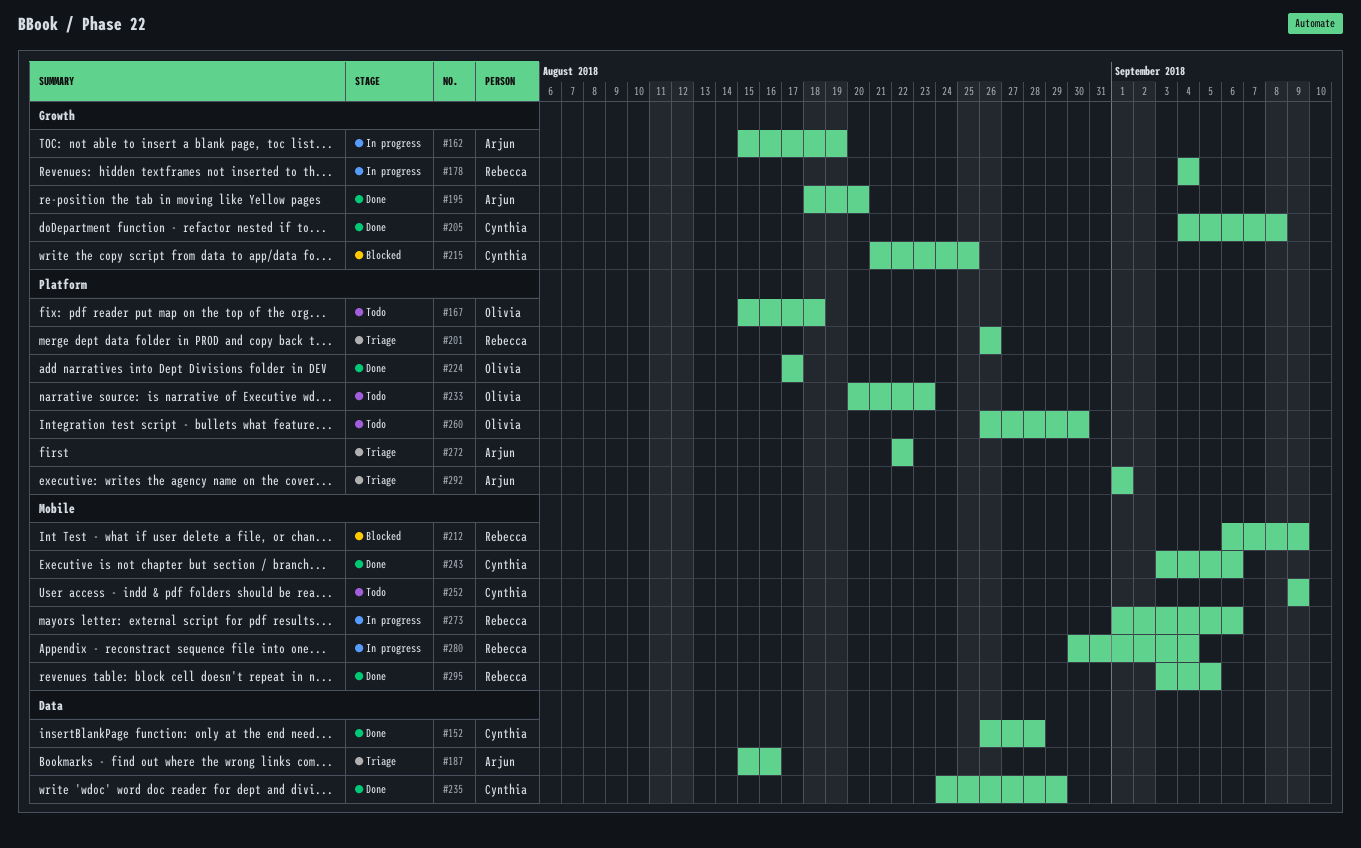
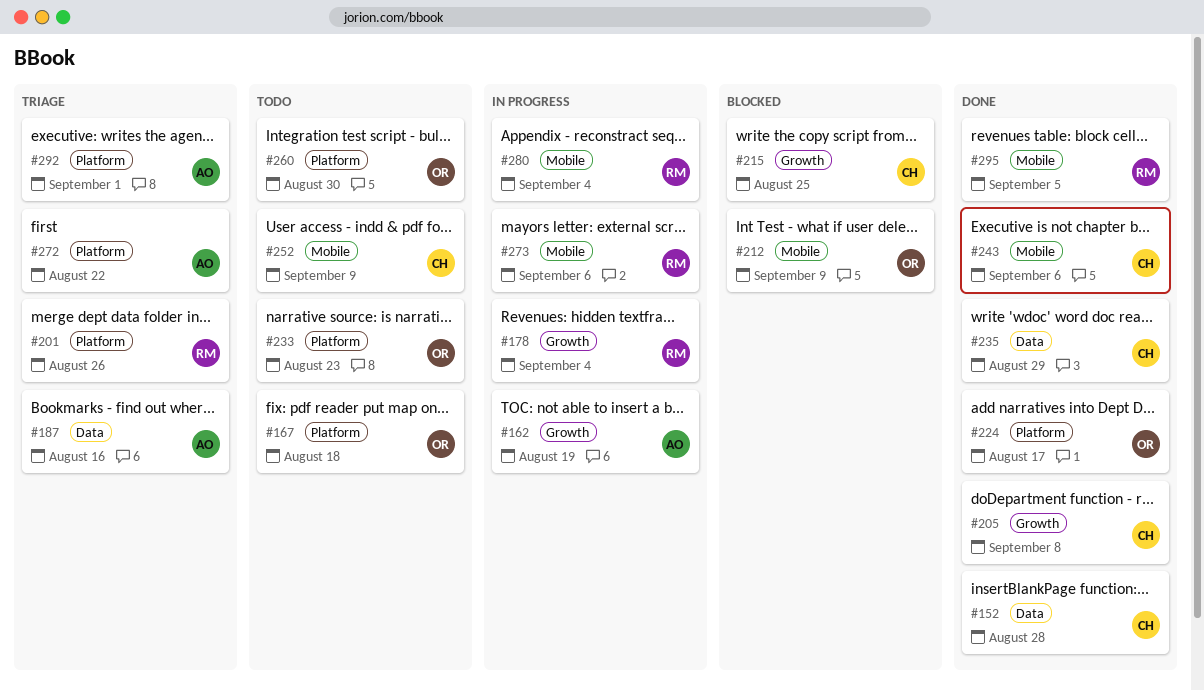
#195: present -> none
#212, owner: Rebecca -> Olivia

